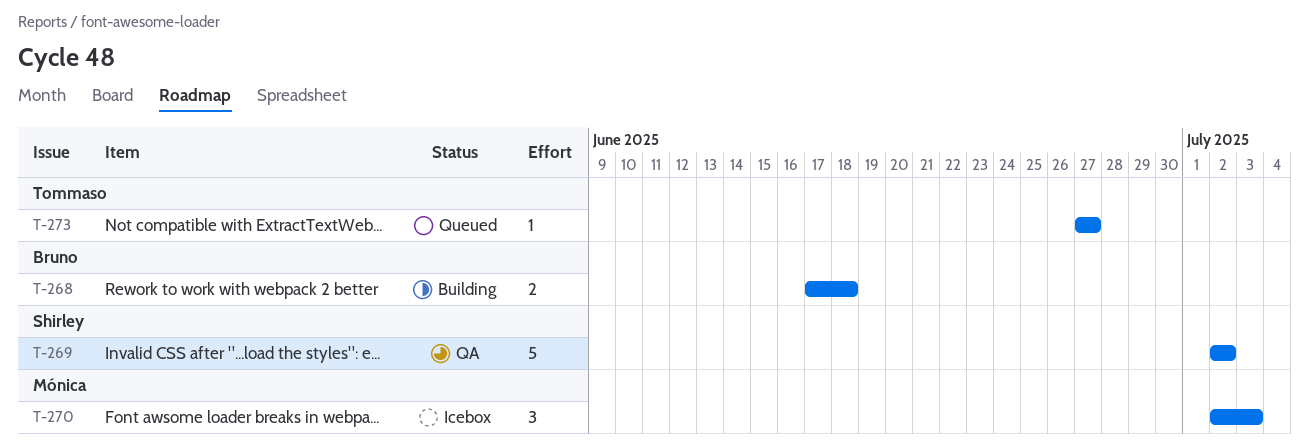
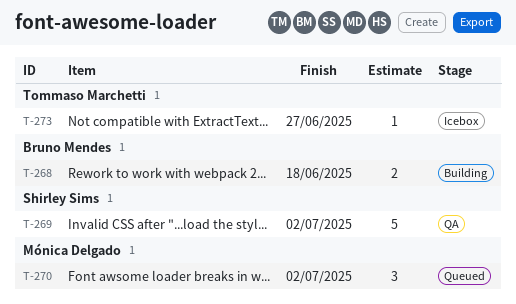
T-270, status: Icebox -> Queued
T-270, due: Jul 3 -> Jul 2
T-273, status: Queued -> Icebox

